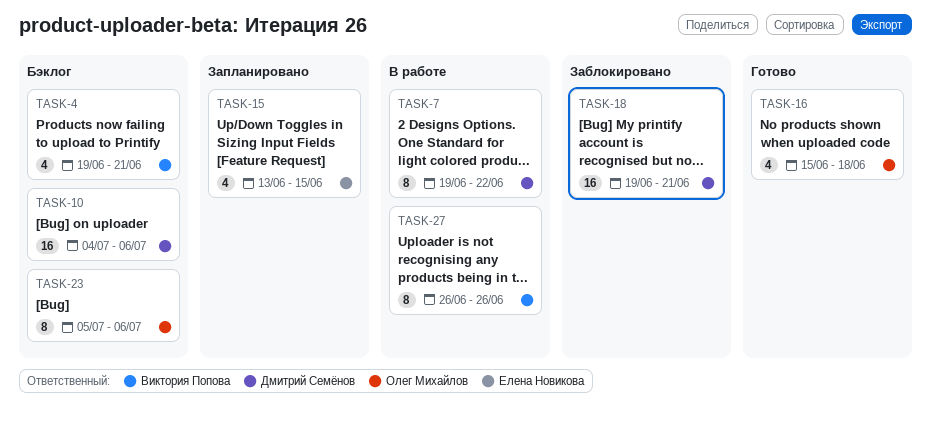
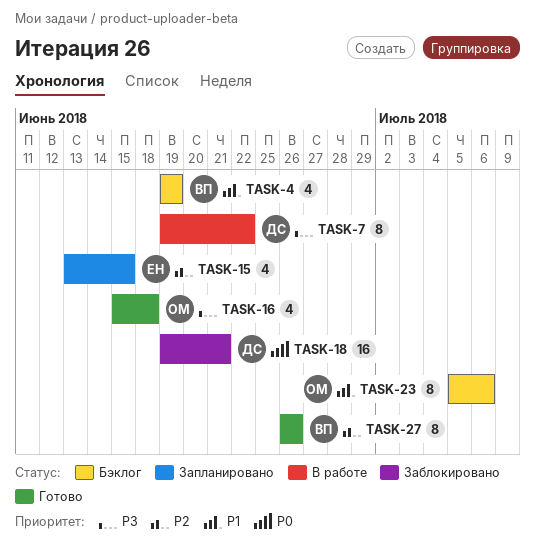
TASK-4, due: Jun 21 -> Jun 19
TASK-10: present -> none
TASK-27, status: В работе -> Готово

